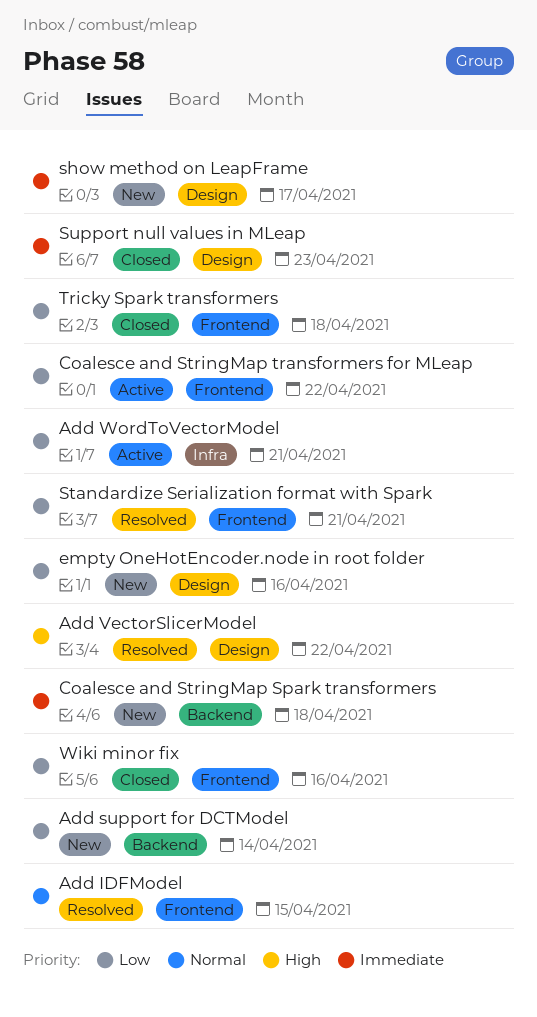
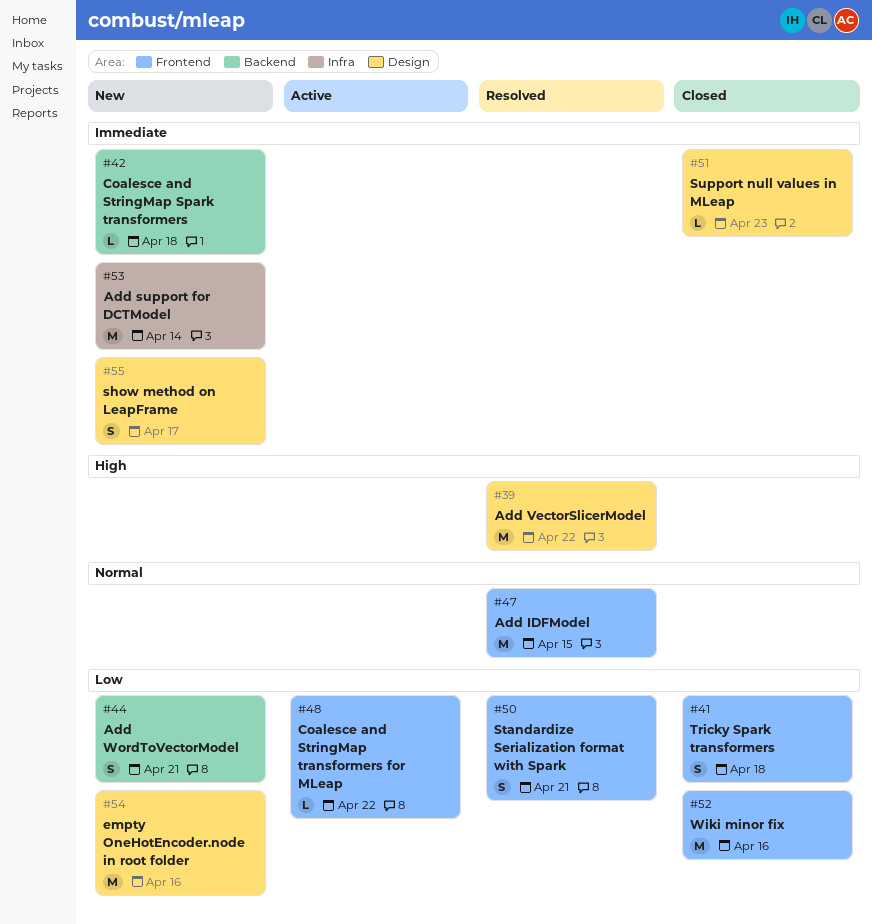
Add support for DCTModel, priority: Low -> Immediate
Add support for DCTModel, label: Backend -> Infra
Add WordToVectorModel, status: Active -> New
Add WordToVectorModel, label: Infra -> Backend

